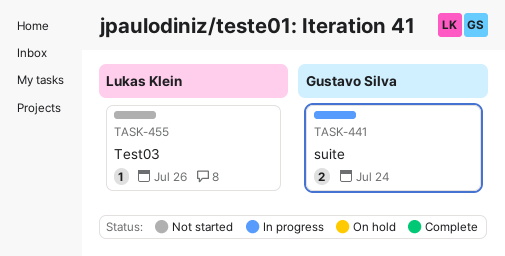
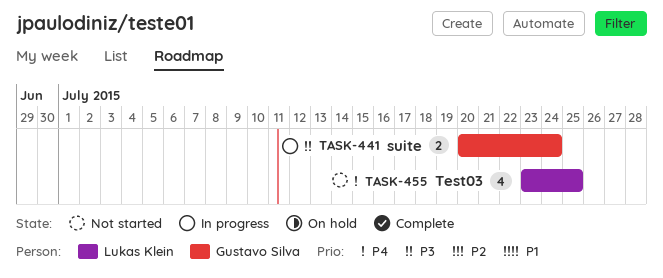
TASK-455, estimate: 1 -> 4
TASK-455, due: Jul 26 -> Jul 25

